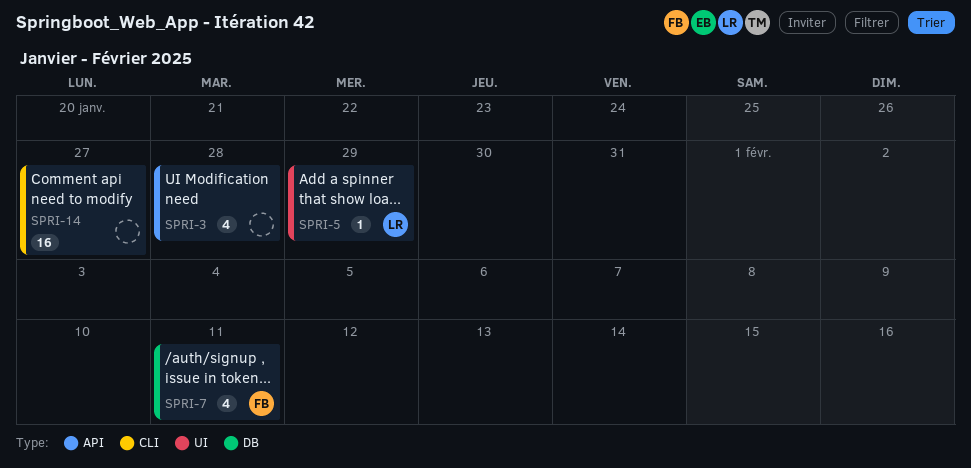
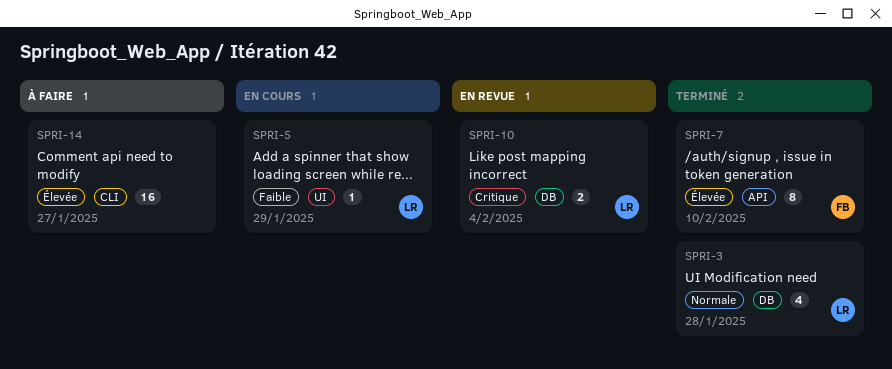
SPRI-3, owner: none -> LR
SPRI-3, label: API -> DB
SPRI-7, label: DB -> API
SPRI-7, estimate: 4 -> 8
SPRI-7, due: Feb 11 -> Feb 10
SPRI-10: none -> present

